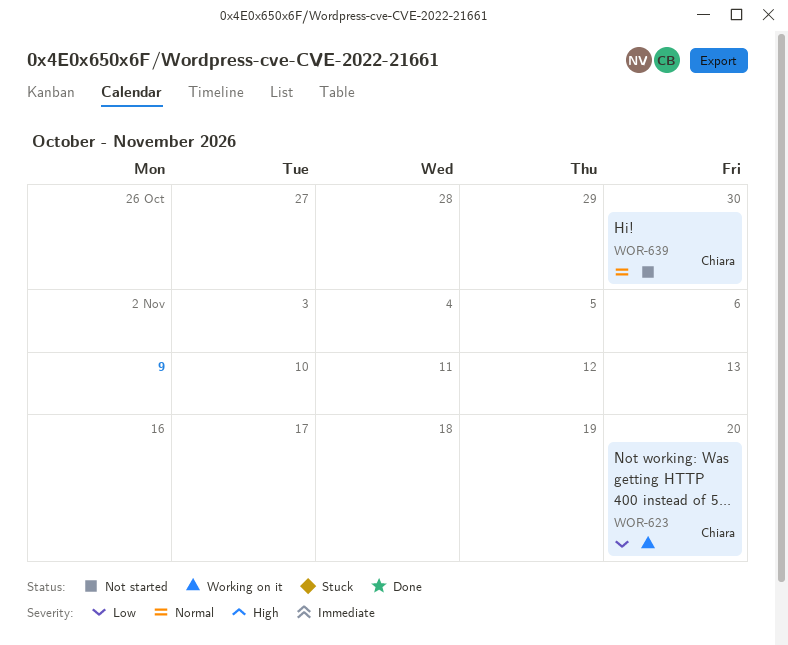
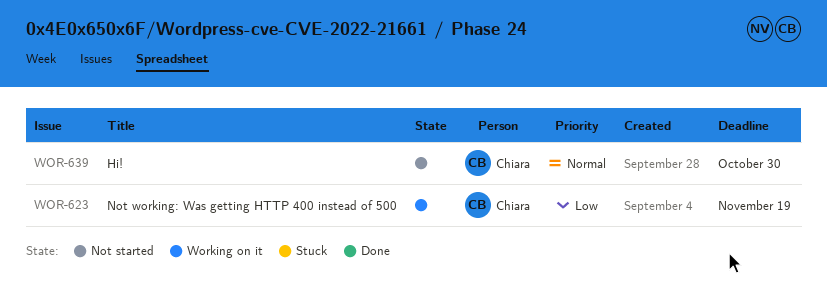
WOR-623, due: Nov 20 -> Nov 19

